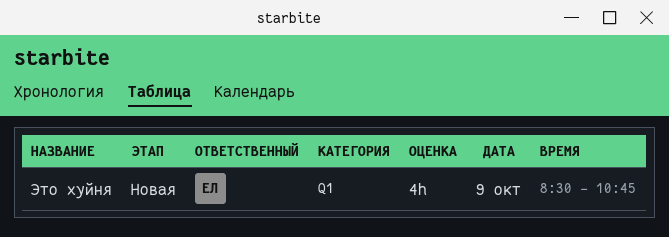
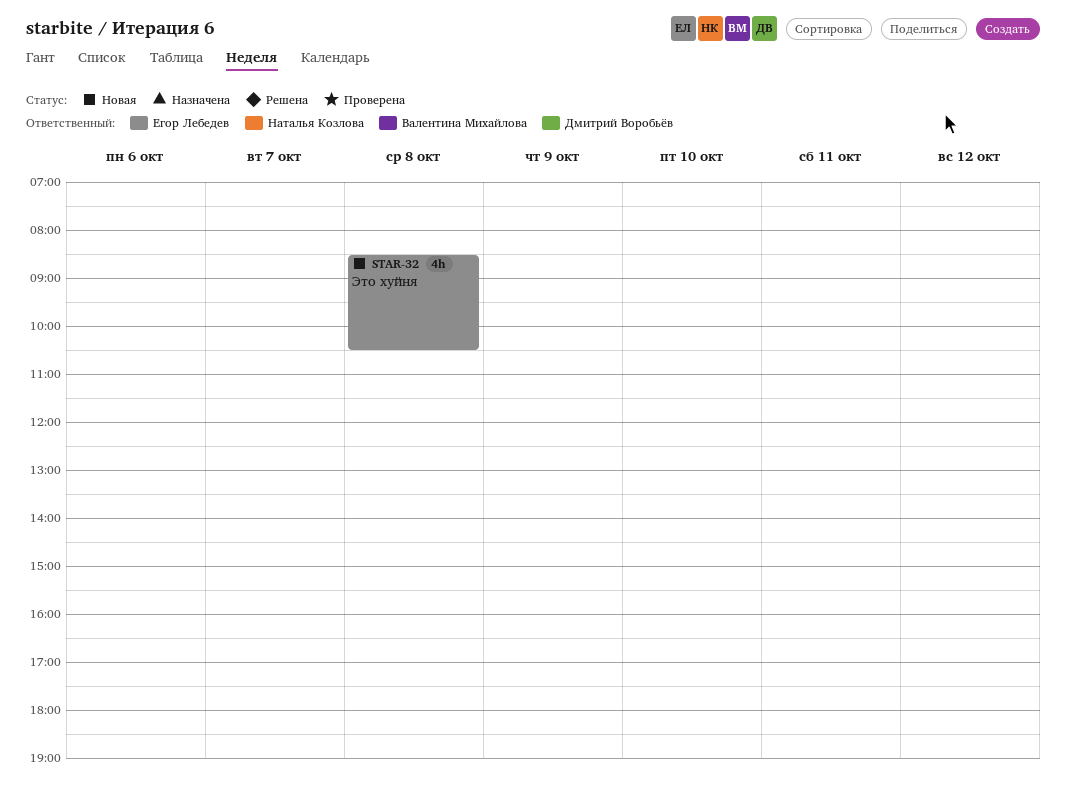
Это хуйня, day: Oct 9 -> Oct 8
Это хуйня, ends: 10:45 -> 10:30

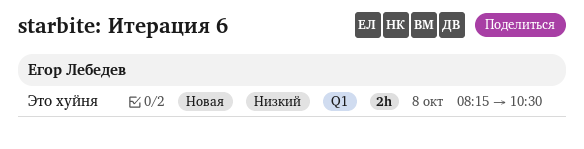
Это хуйня, estimate: 4h -> 2h
Это хуйня, begins: 08:30 -> 08:15

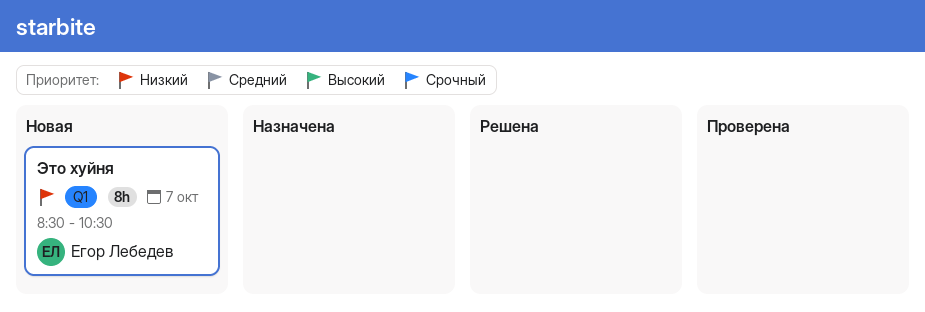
Это хуйня, estimate: 2h -> 8h
Это хуйня, day: Oct 8 -> Oct 7
Это хуйня, begins: 08:15 -> 08:30

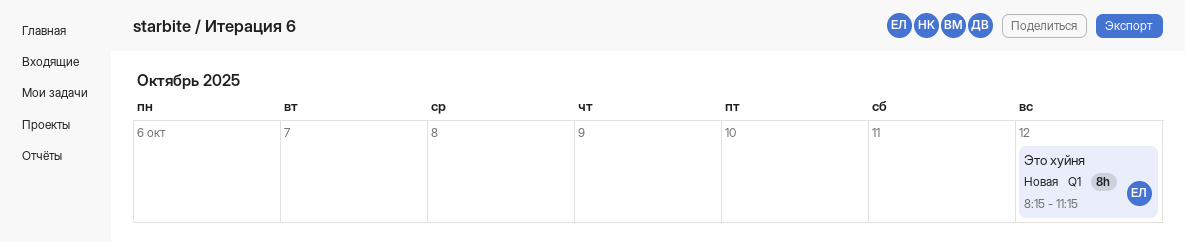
Это хуйня, day: Oct 7 -> Oct 12
Это хуйня, begins: 08:30 -> 08:15
Это хуйня, ends: 10:30 -> 11:15

